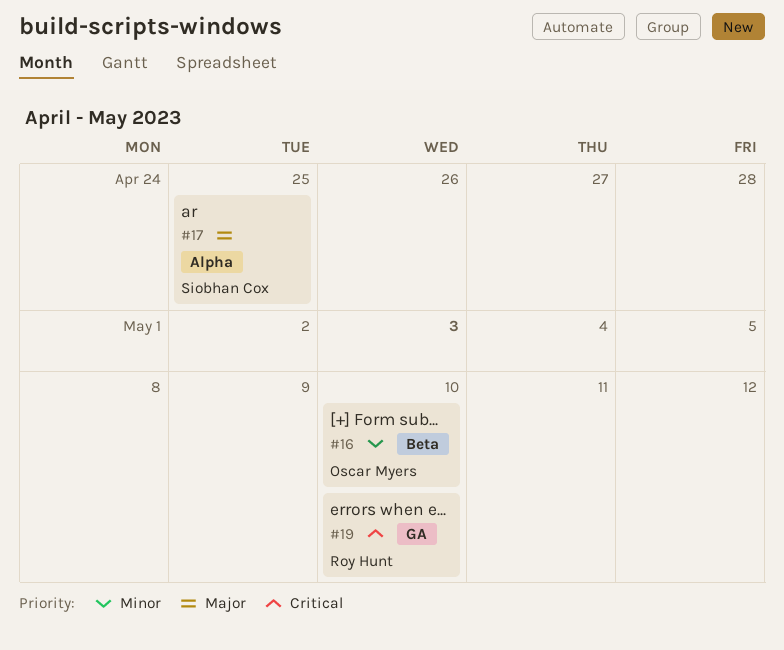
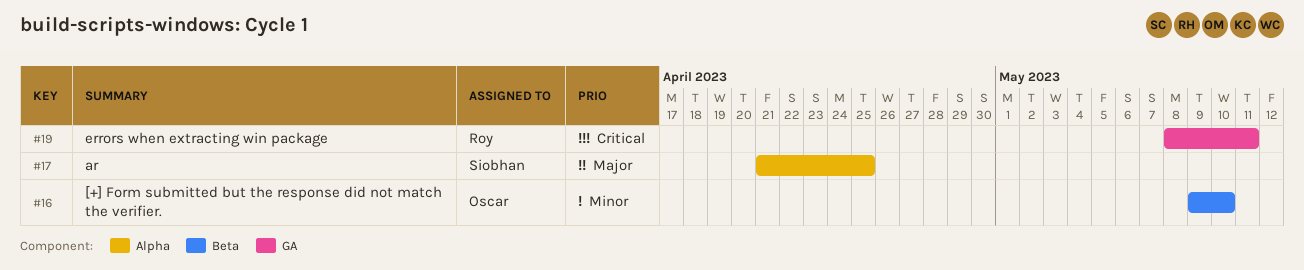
#19, due: May 10 -> May 11

